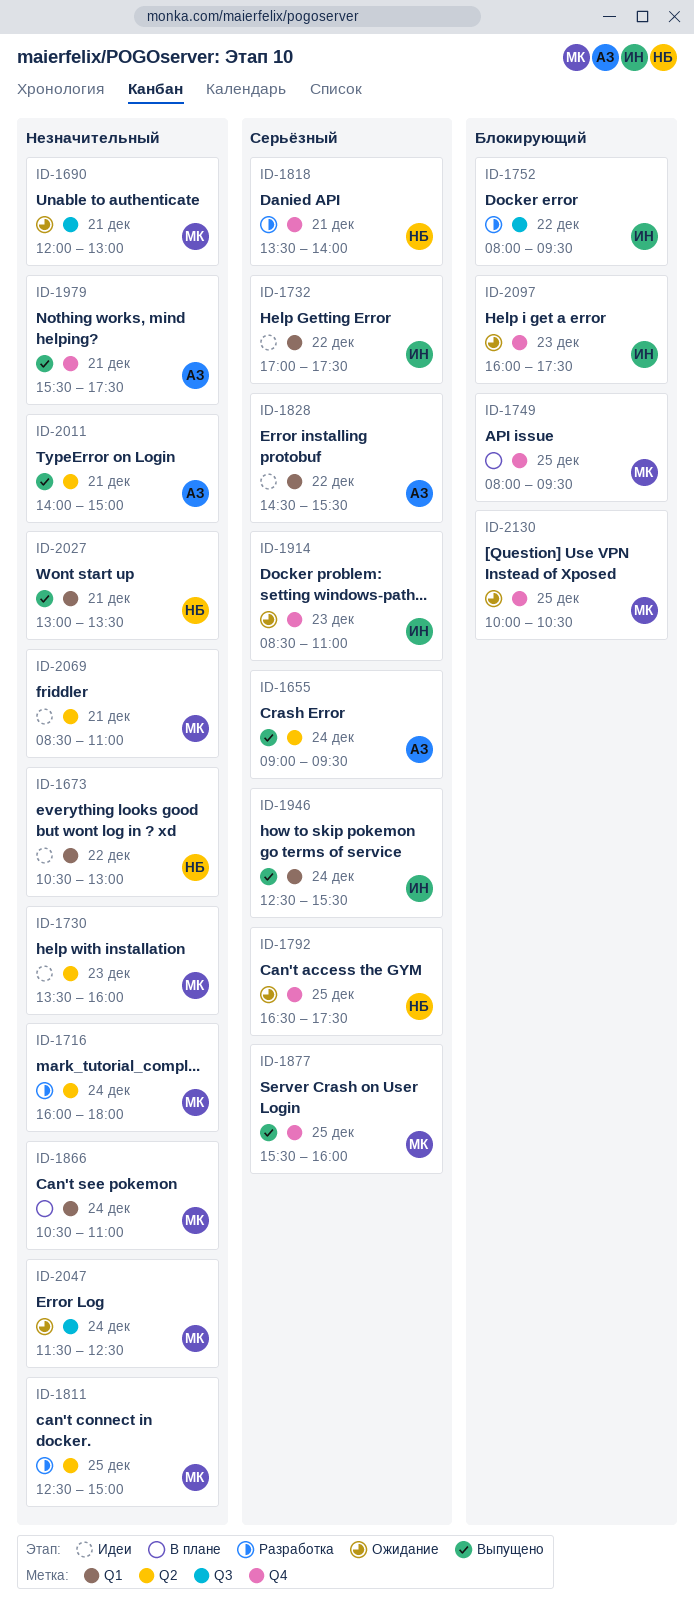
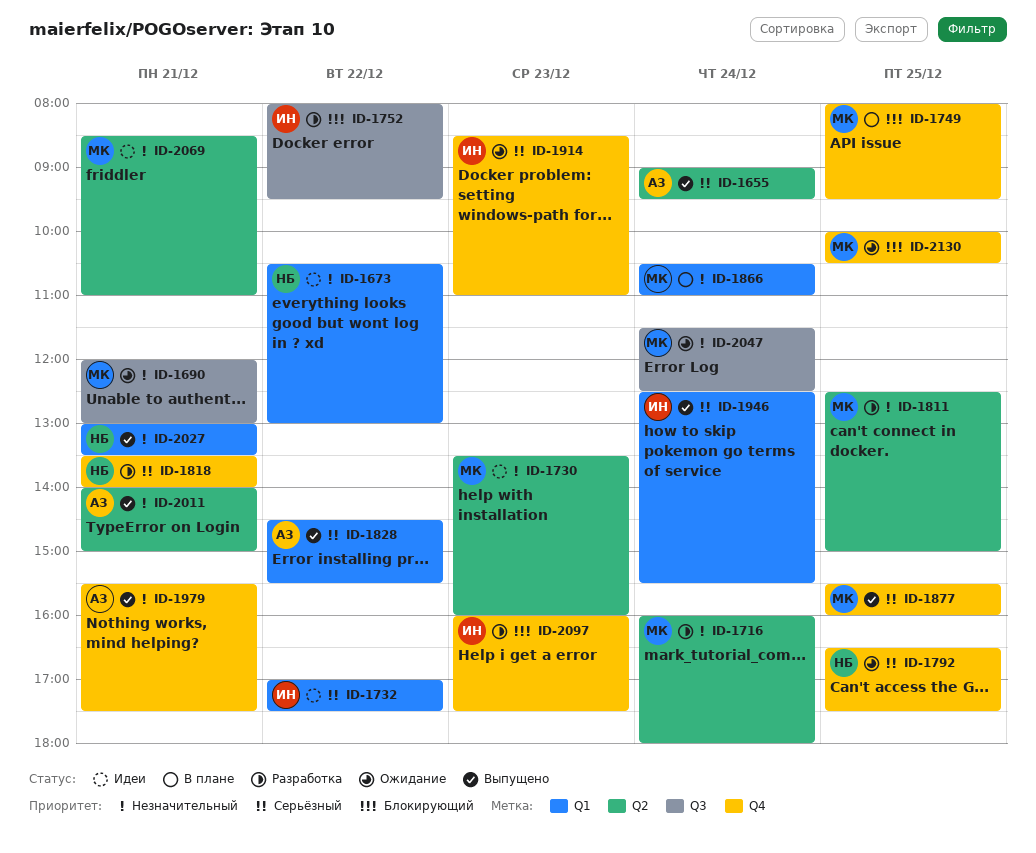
ID-1828, status: Идеи -> Выпущено
ID-2097, status: Ожидание -> Разработка

